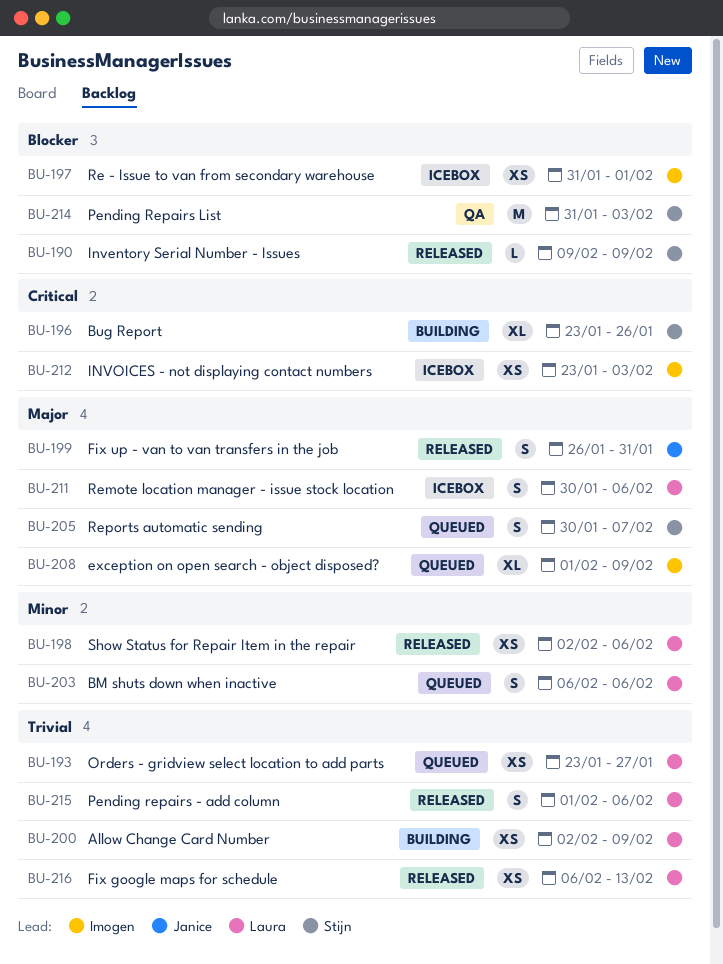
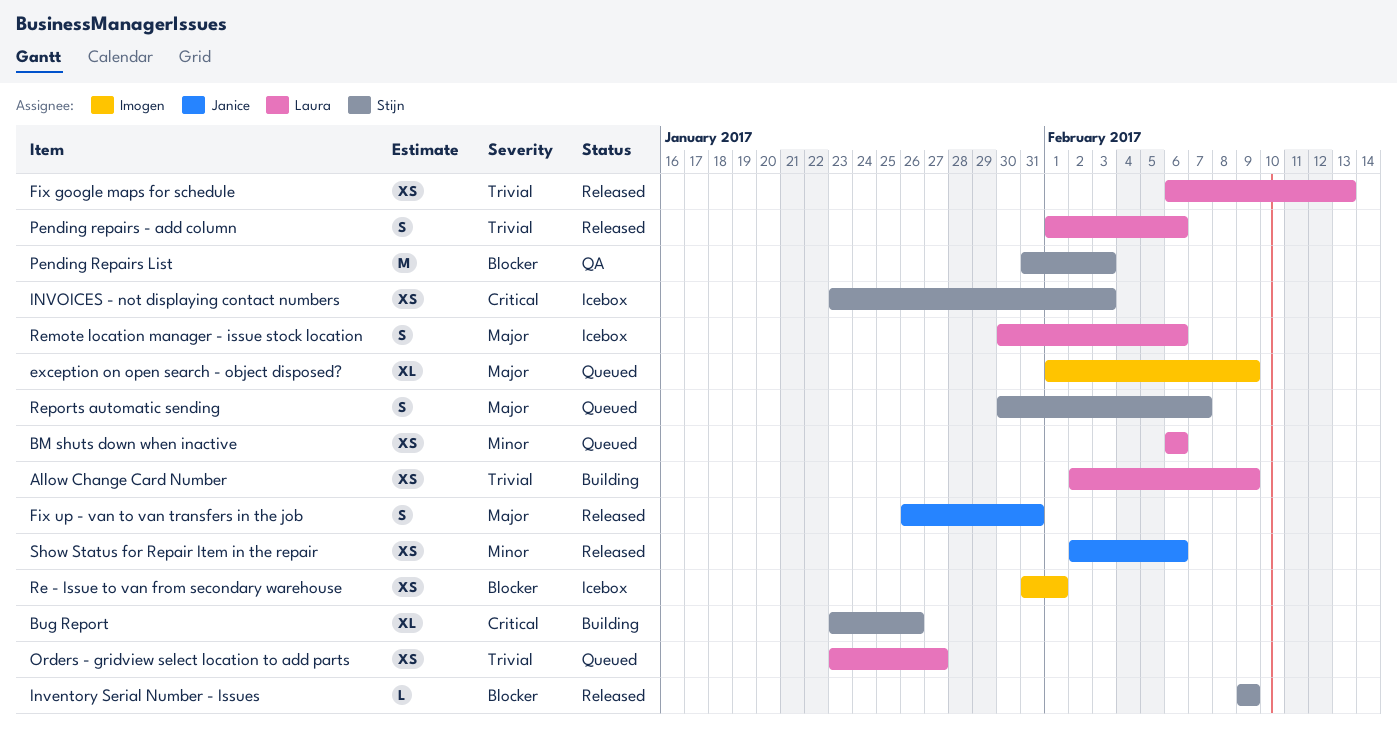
BM shuts down when inactive, estimate: S -> XS
INVOICES - not displaying contact numbers, owner: Imogen -> Stijn
Show Status for Repair Item in the repair, owner: Laura -> Janice

